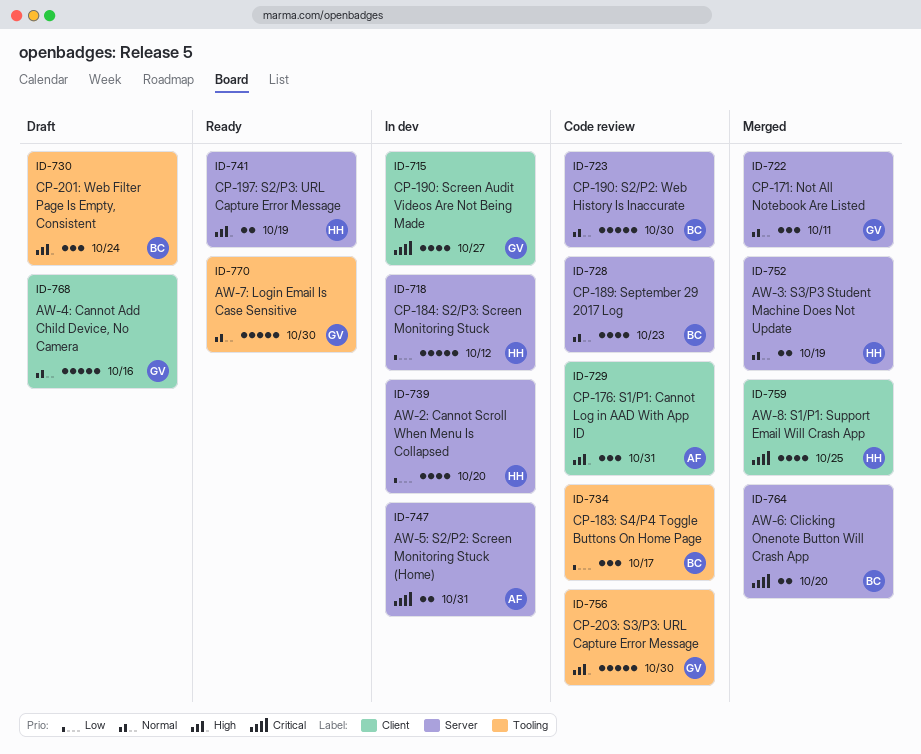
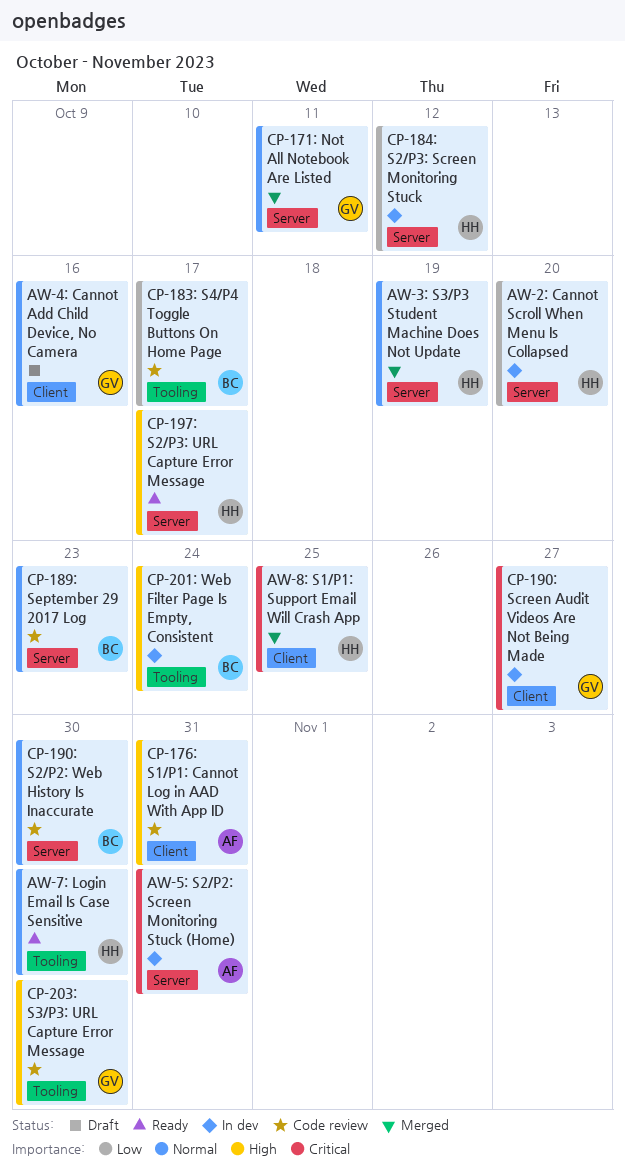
AW-6: Clicking Onenote Button Will Crash App: present -> none
AW-7: Login Email Is Case Sensitive, owner: GV -> HH
CP-197: S2/P3: URL Capture Error Message, due: Oct 19 -> Oct 17
CP-201: Web Filter Page Is Empty, Consistent, status: Draft -> In dev

